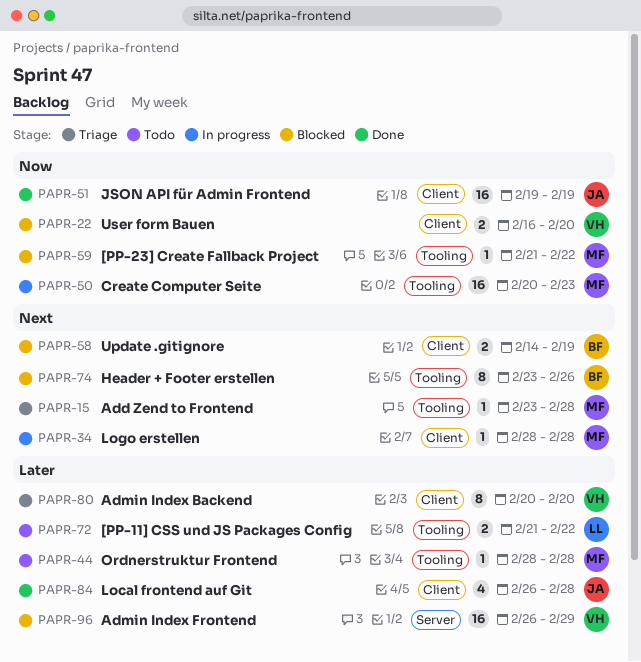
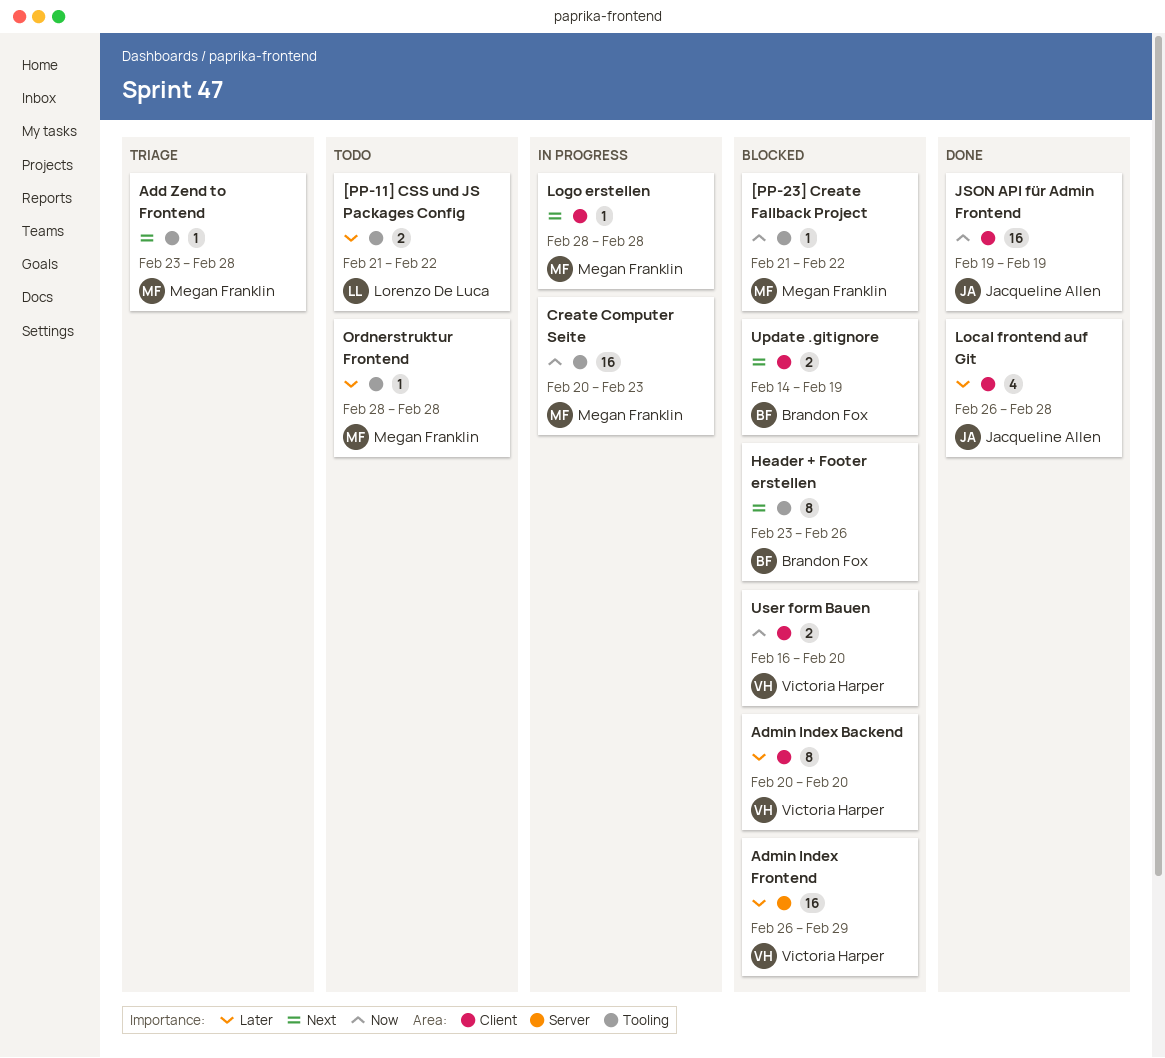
Admin Index Backend, status: Triage -> Blocked

